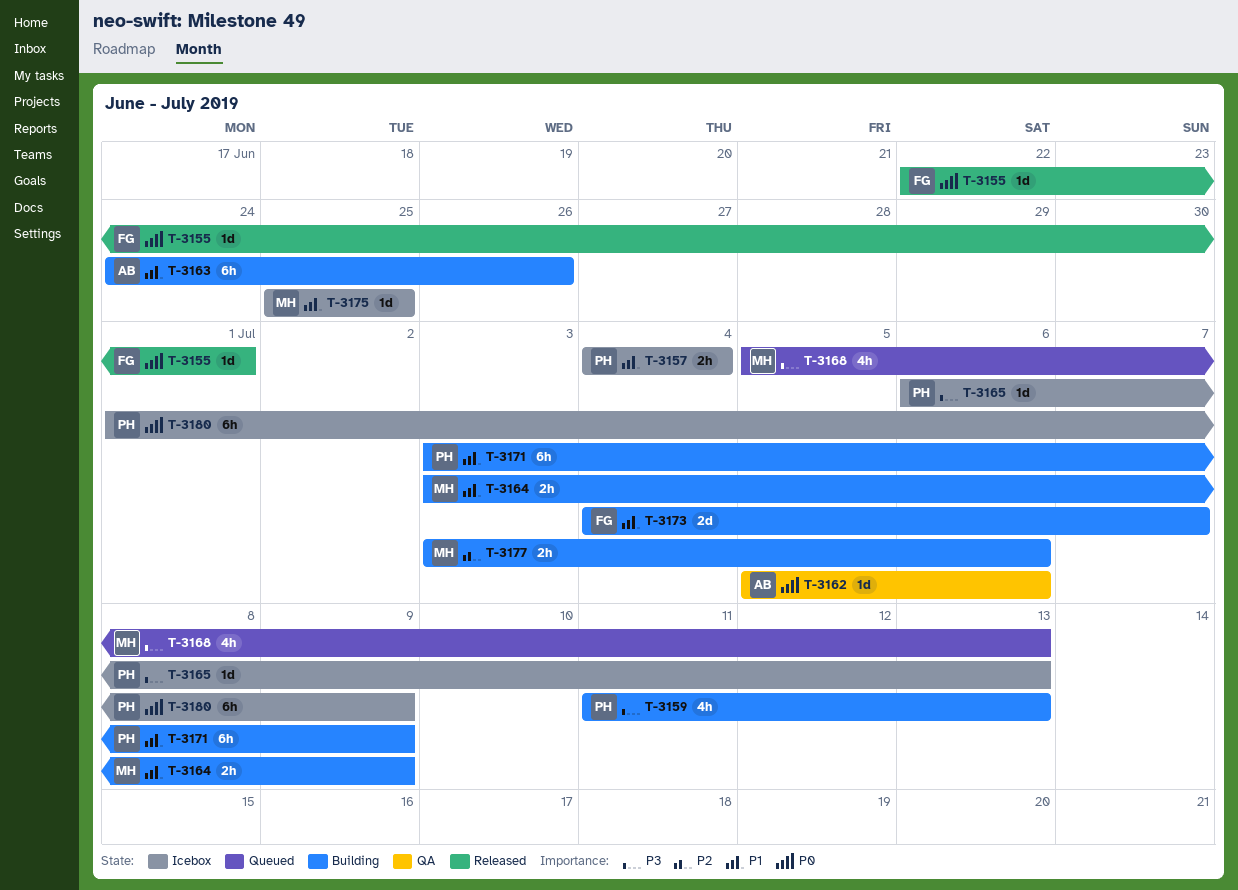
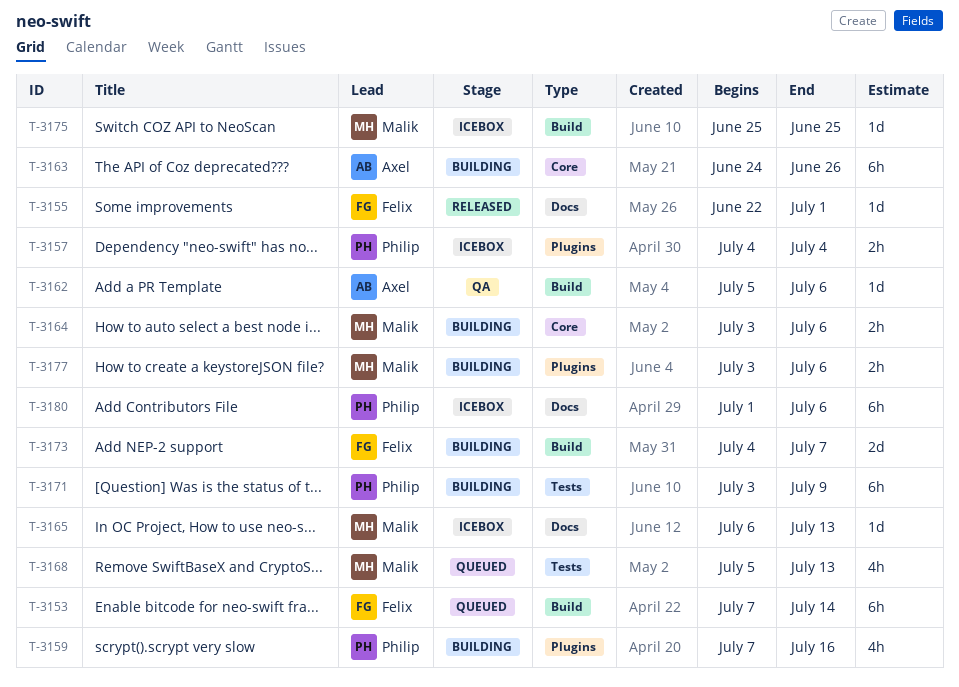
T-3153: none -> present
T-3159, start: Jul 11 -> Jul 7
T-3159, due: Jul 13 -> Jul 16
T-3164, due: Jul 9 -> Jul 6
T-3165, owner: Philip -> Malik
T-3180, due: Jul 9 -> Jul 6

